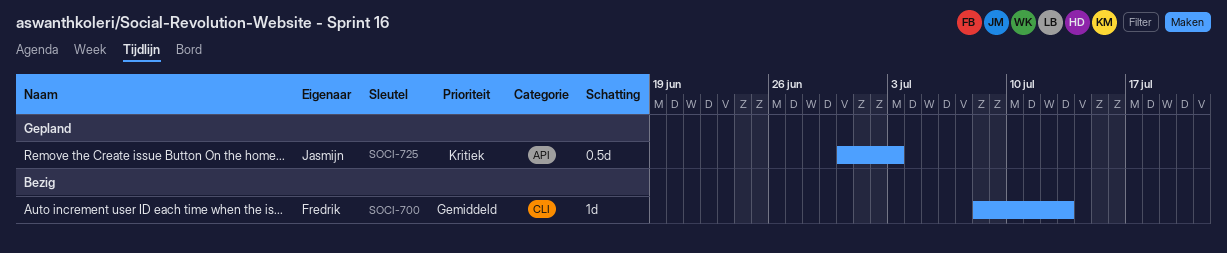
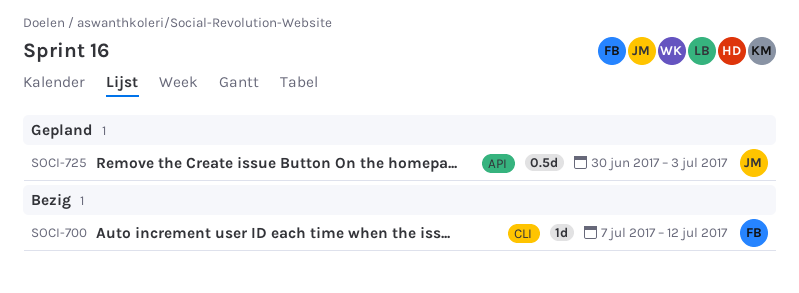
SOCI-700, start: Jul 8 -> Jul 7
SOCI-700, due: Jul 13 -> Jul 12

